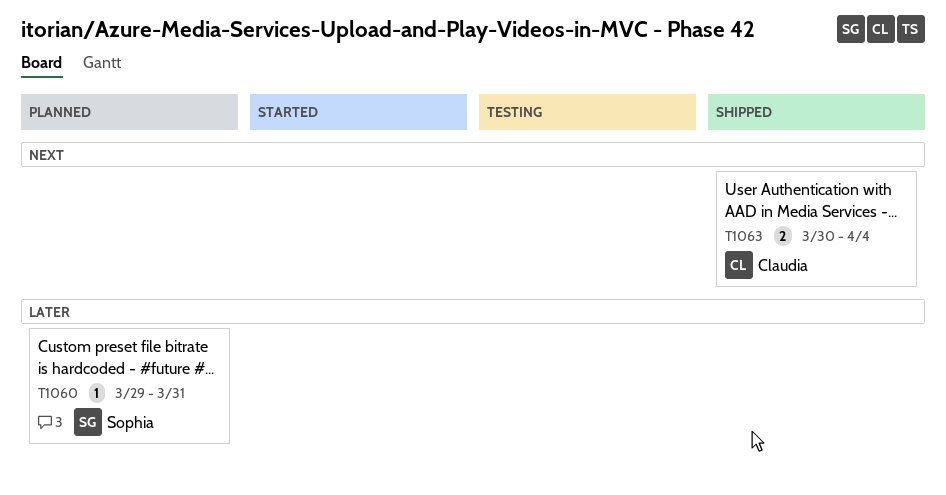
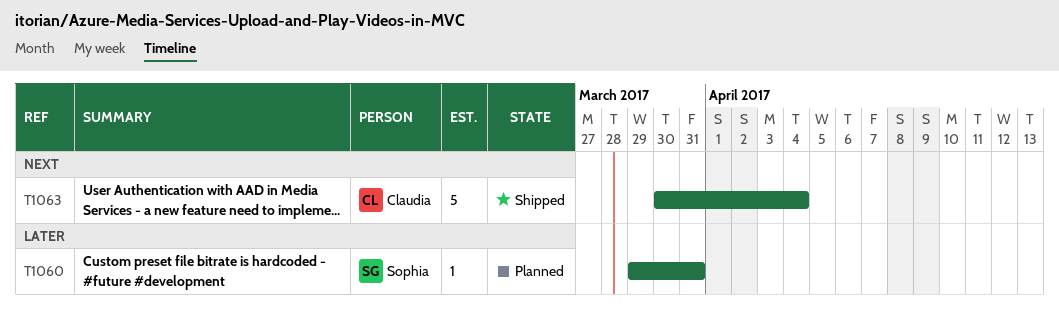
T1063, estimate: 2 -> 5

